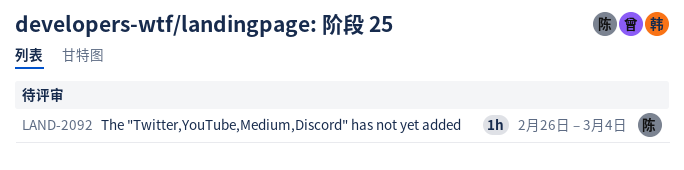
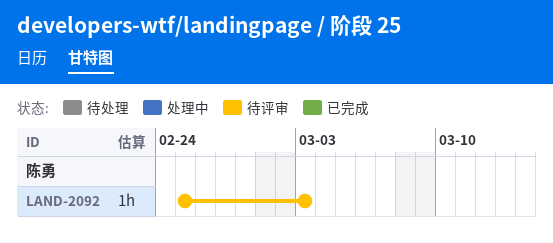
LAND-2092, start: Feb 26 -> Feb 25
LAND-2092, due: Mar 4 -> Mar 3

